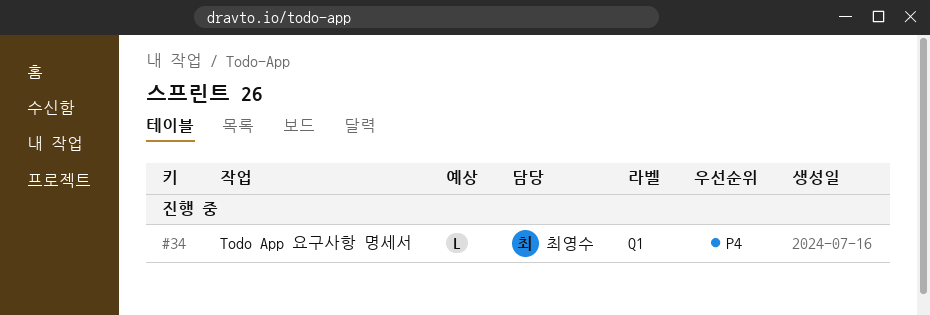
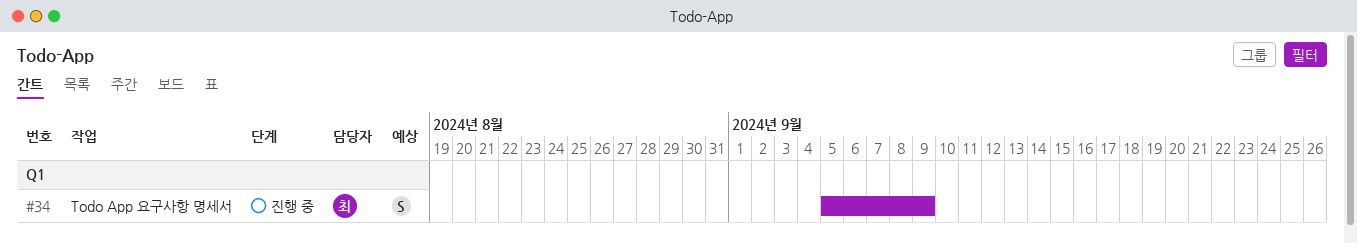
#34, estimate: L -> S

